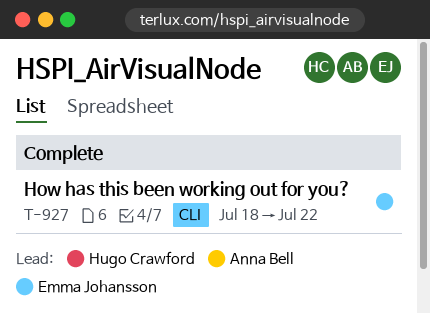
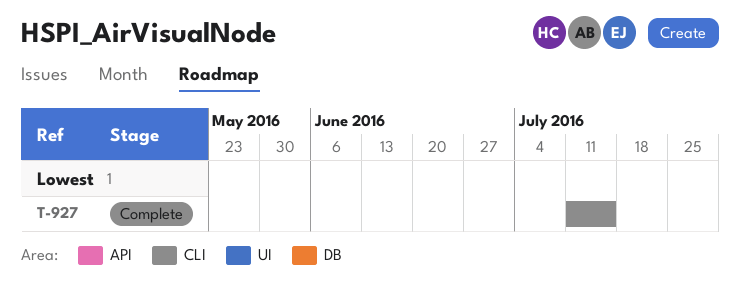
T-927, start: Jul 18 -> Jul 11
T-927, due: Jul 22 -> Jul 15

